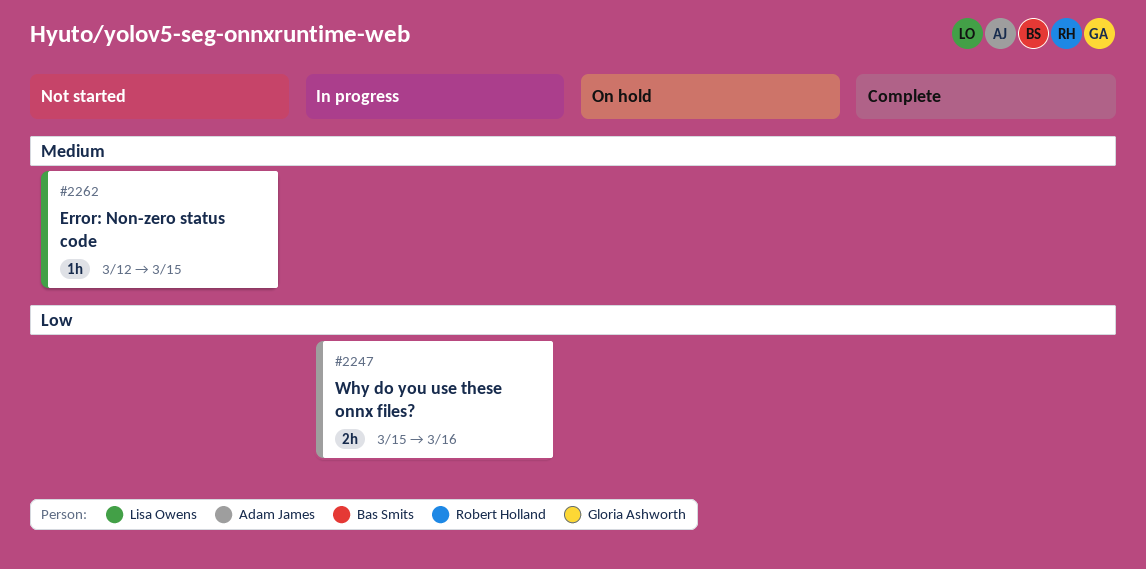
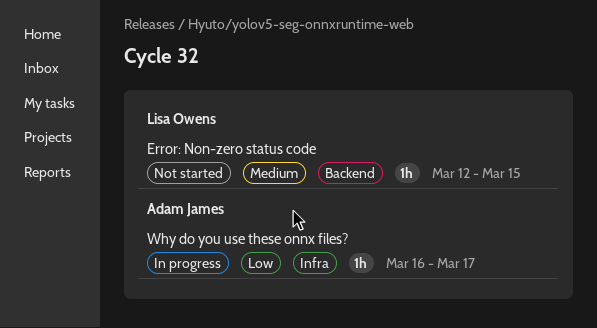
Why do you use these onnx files?, estimate: 2h -> 1h
Why do you use these onnx files?, start: Mar 15 -> Mar 16
Why do you use these onnx files?, due: Mar 16 -> Mar 17

